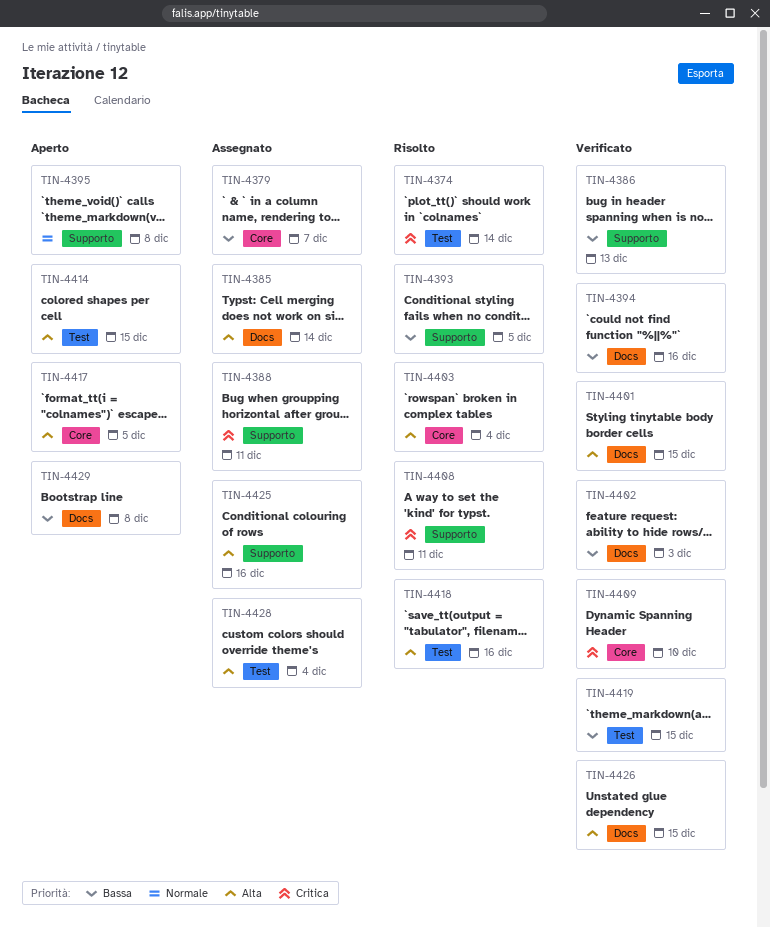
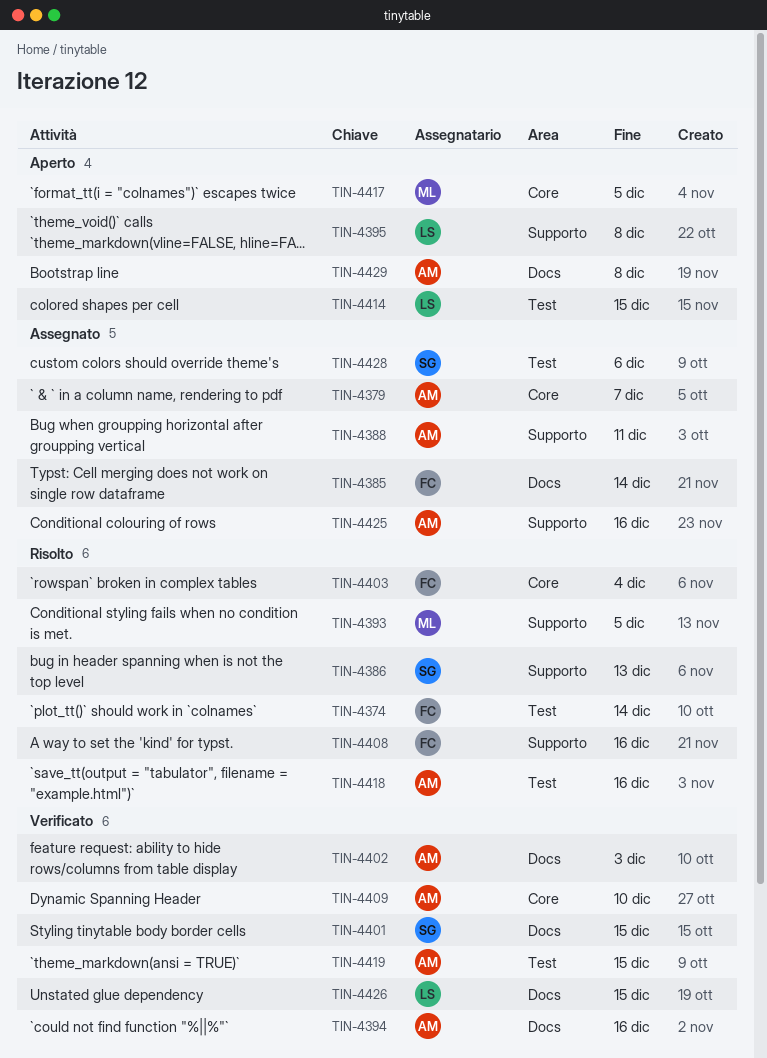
TIN-4386, status: Verificato -> Risolto
TIN-4408, due: Dec 11 -> Dec 16
TIN-4428, due: Dec 4 -> Dec 6

